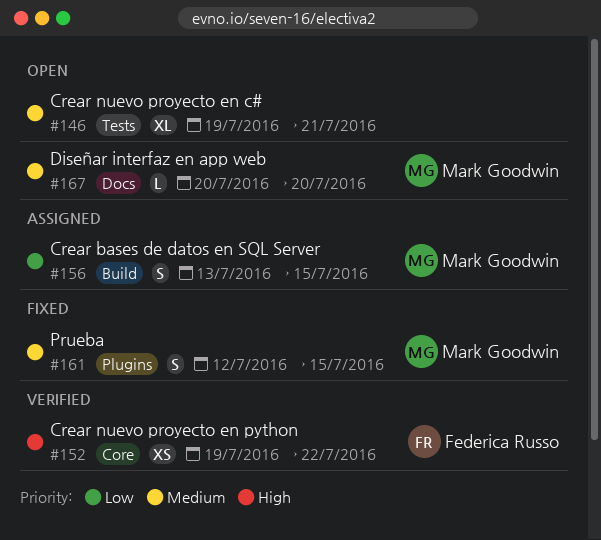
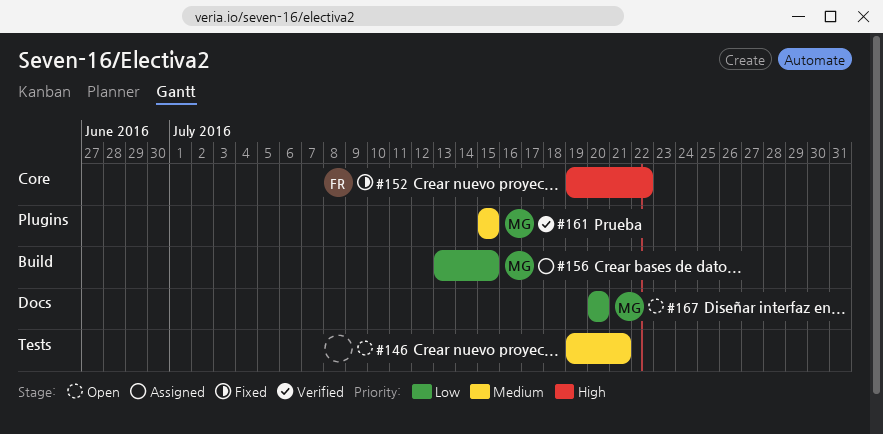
#152, status: Verified -> Fixed
#161, status: Fixed -> Verified
#161, start: Jul 12 -> Jul 15
#167, priority: Medium -> Low

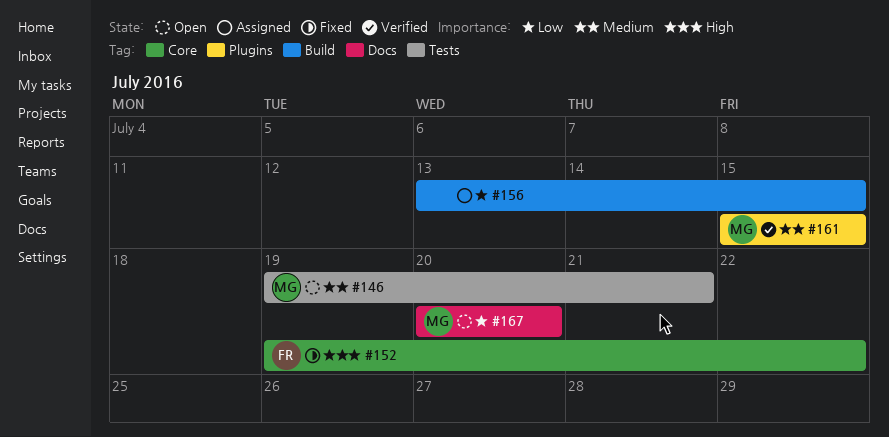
#146, owner: none -> MG
#156, owner: MG -> none

